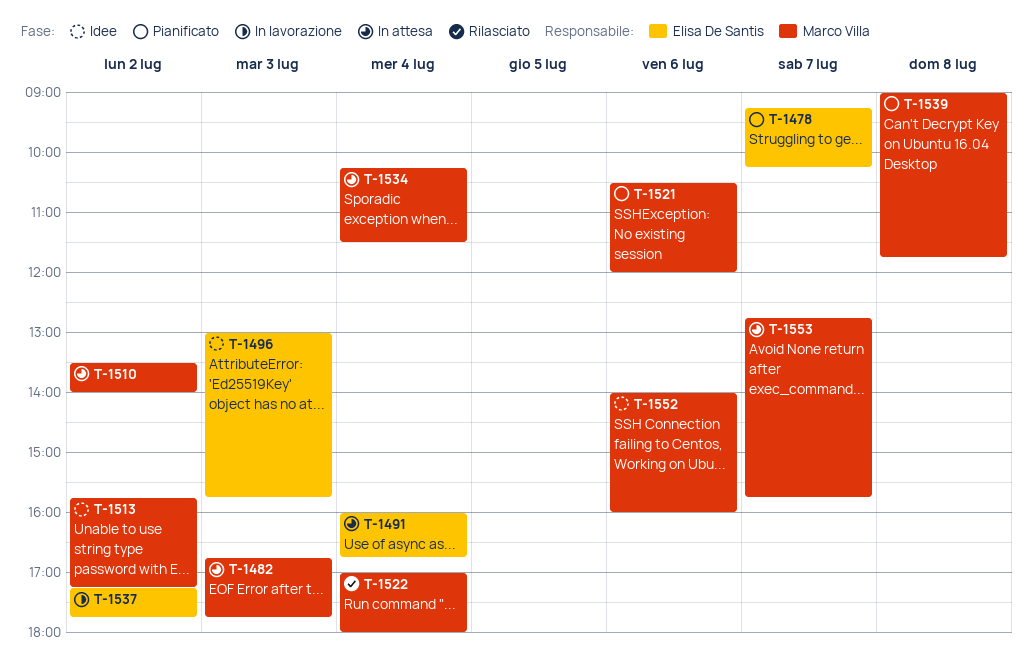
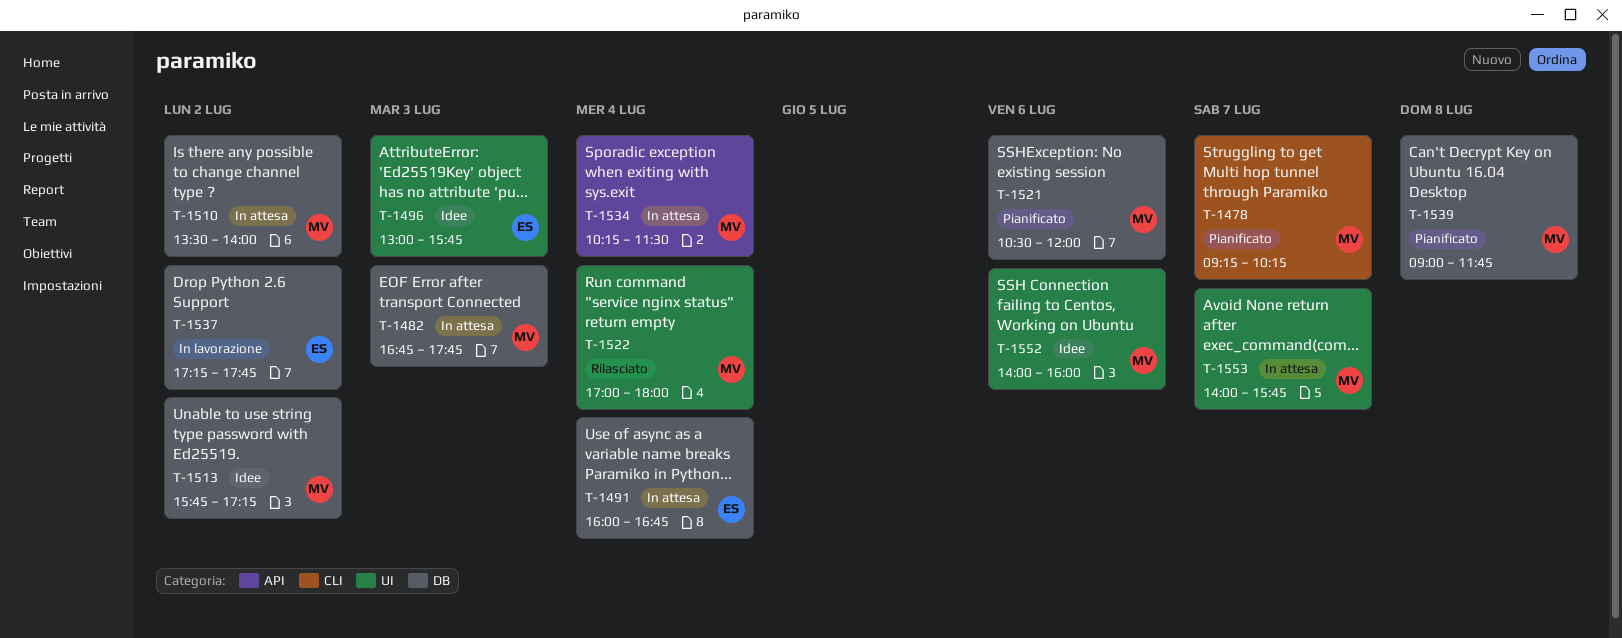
T-1478, owner: Elisa De Santis -> Marco Villa
T-1553, begins: 12:45 -> 14:00

